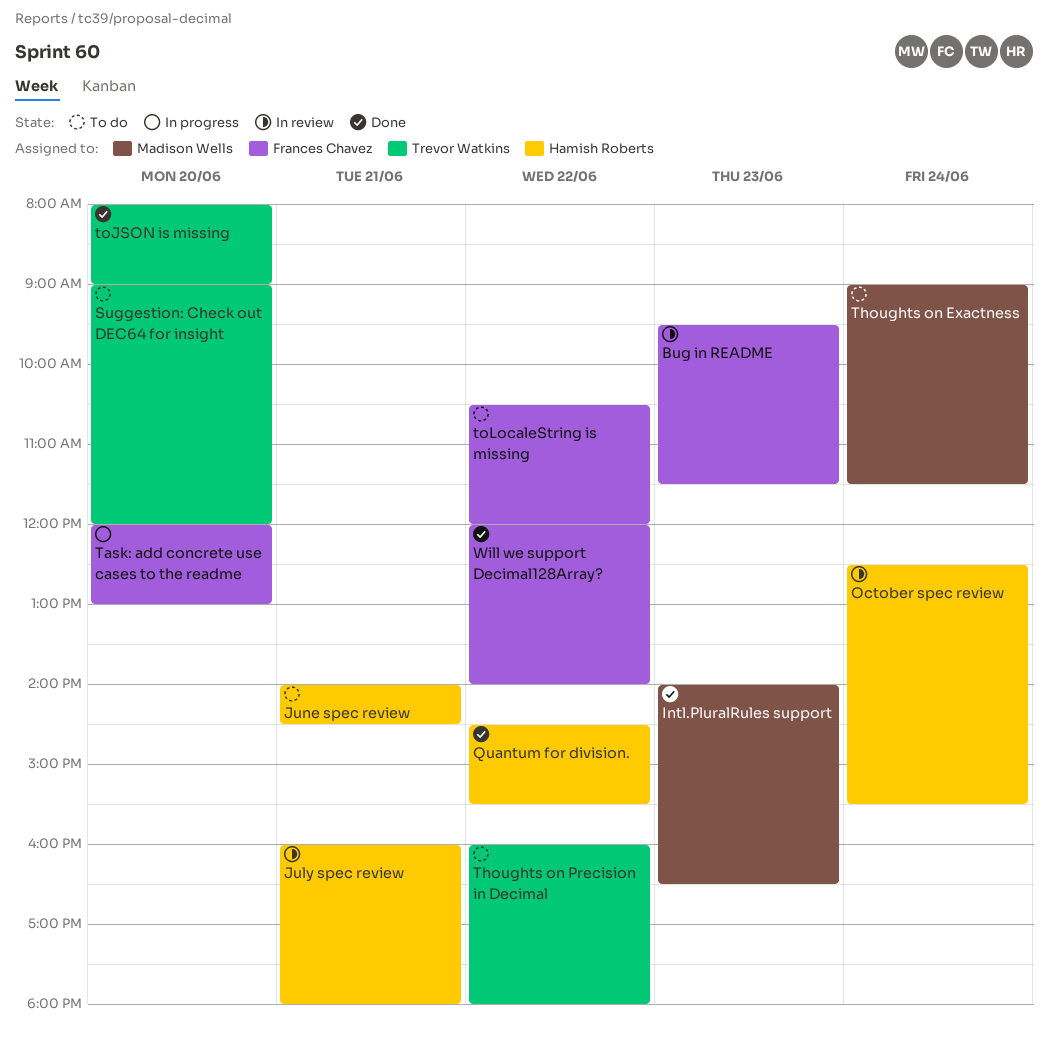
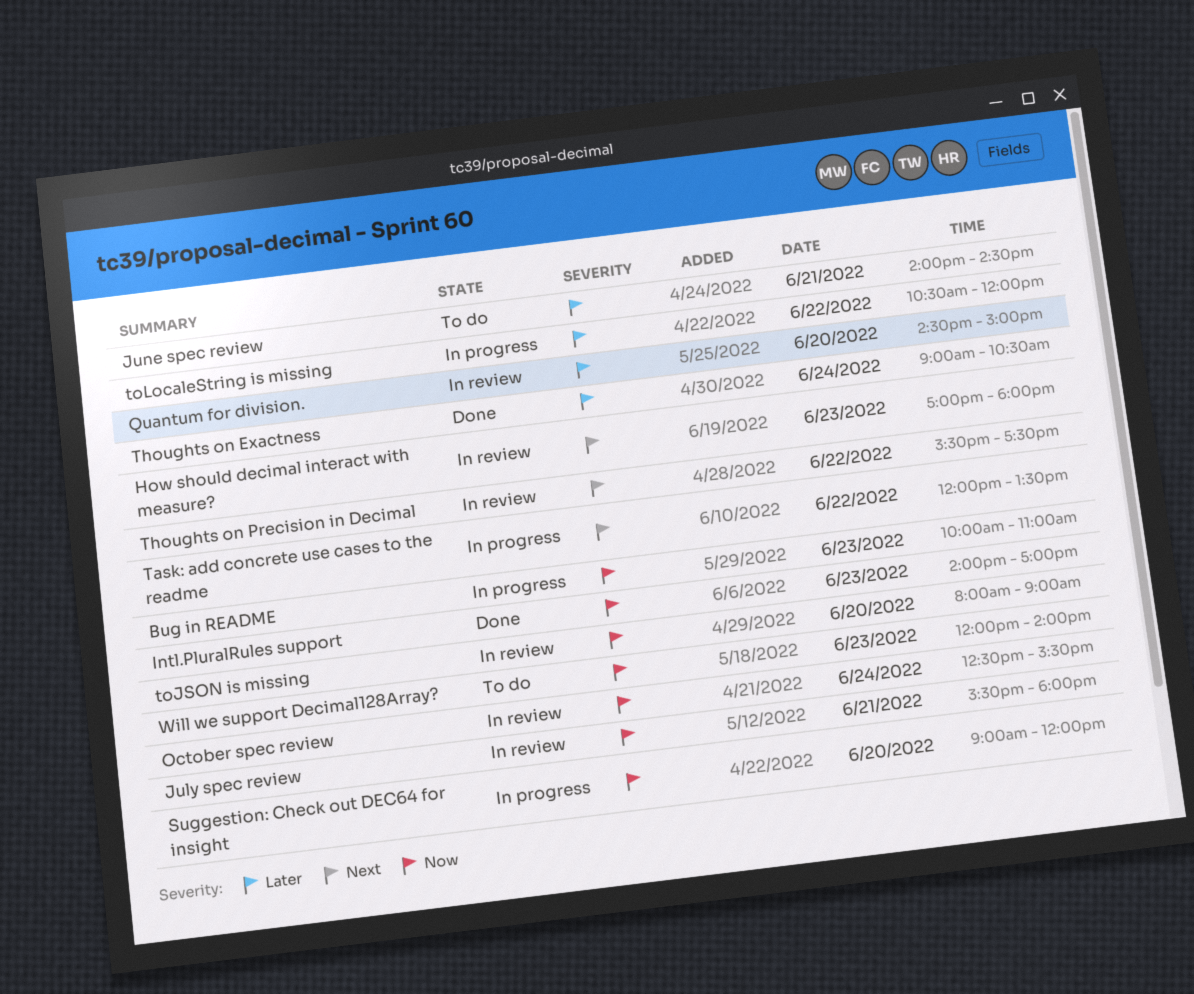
Bug in README, status: In review -> In progress
Bug in README, begins: 09:30 -> 10:00
Bug in README, ends: 11:30 -> 11:00
How should decimal interact with measure?: none -> present
Intl.PluralRules support, ends: 16:30 -> 17:00
July spec review, begins: 16:00 -> 15:30
Quantum for division., status: Done -> In review
Quantum for division., day: Jun 22 -> Jun 20
Quantum for division., ends: 15:30 -> 15:00
Suggestion: Check out DEC64 for insight, status: To do -> In progress
Task: add concrete use cases to the readme, day: Jun 20 -> Jun 22
Task: add concrete use cases to the readme, ends: 13:00 -> 13:30
Thoughts on Exactness, status: To do -> Done
Thoughts on Exactness, ends: 11:30 -> 10:30
Thoughts on Precision in Decimal, status: To do -> In review
Thoughts on Precision in Decimal, begins: 16:00 -> 15:30
Thoughts on Precision in Decimal, ends: 18:00 -> 17:30
toJSON is missing, status: Done -> In review
toLocaleString is missing, status: To do -> In progress
Will we support Decimal128Array?, status: Done -> To do
Will we support Decimal128Array?, day: Jun 22 -> Jun 23

